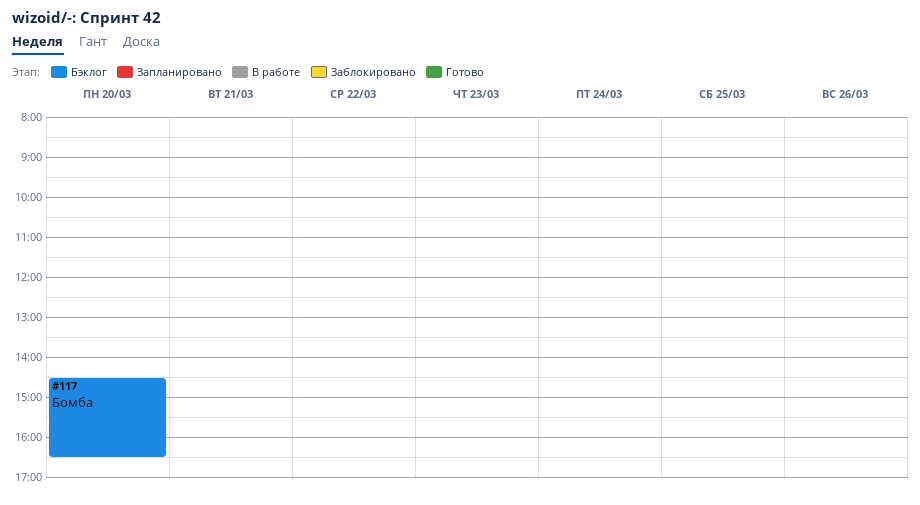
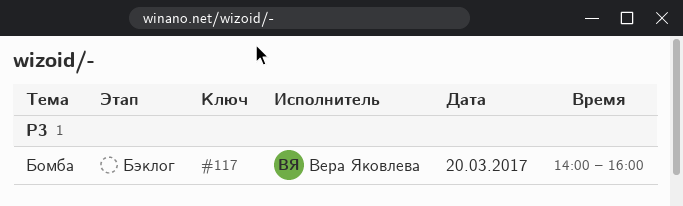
#117, begins: 14:30 -> 14:00
#117, ends: 16:30 -> 16:00

